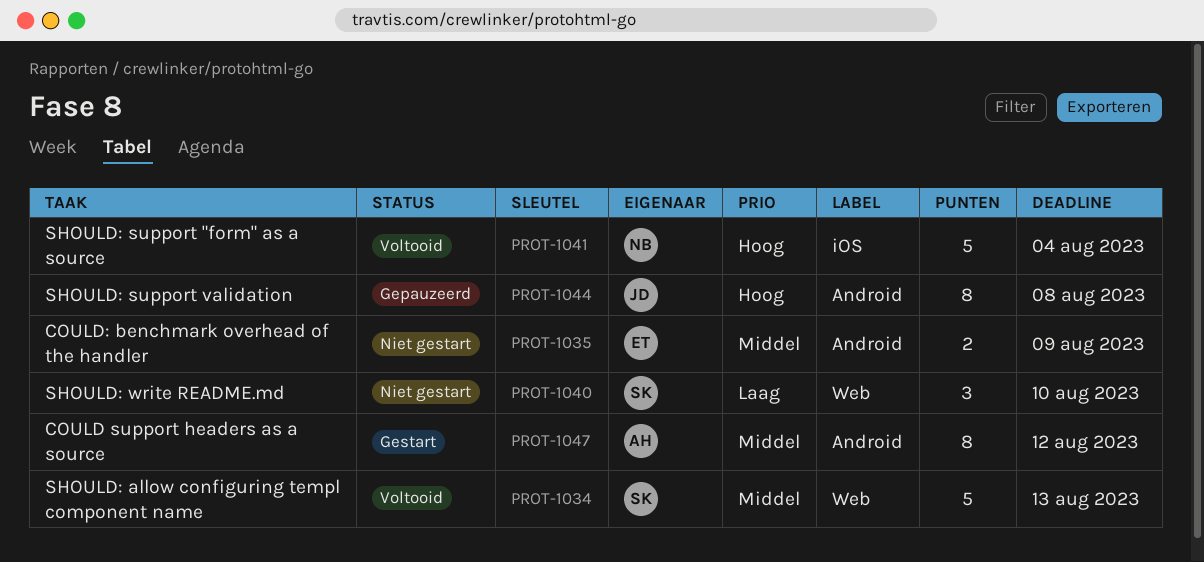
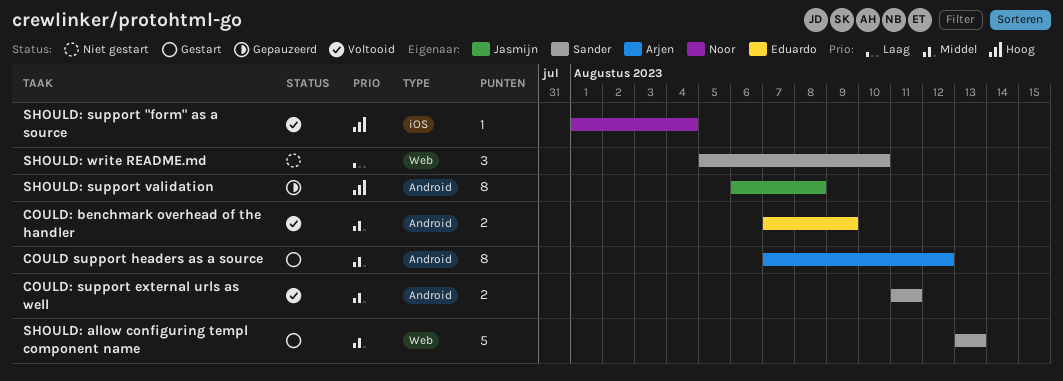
COULD: benchmark overhead of the handler, status: Niet gestart -> Voltooid
COULD: support external urls as well: none -> present
SHOULD: allow configuring templ component name, status: Voltooid -> Gestart
SHOULD: support "form" as a source, estimate: 5 -> 1

